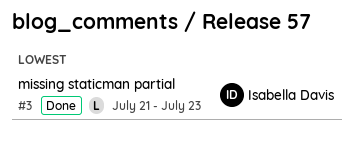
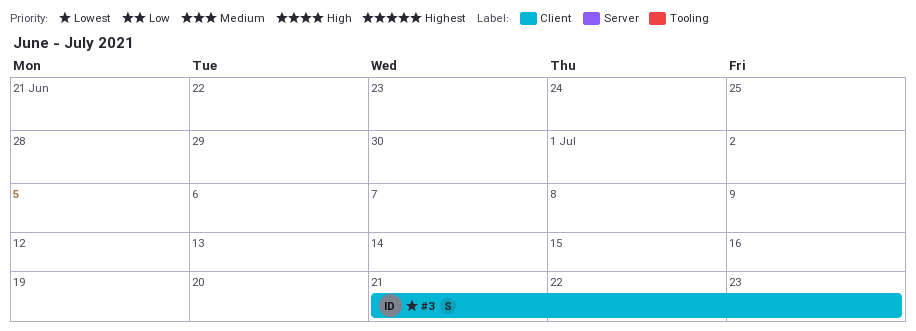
#3, estimate: L -> S

